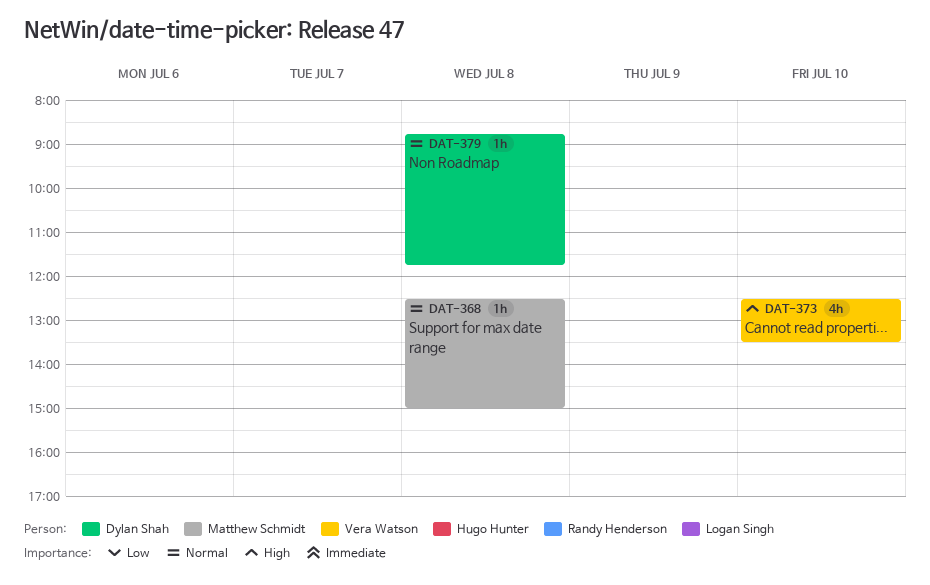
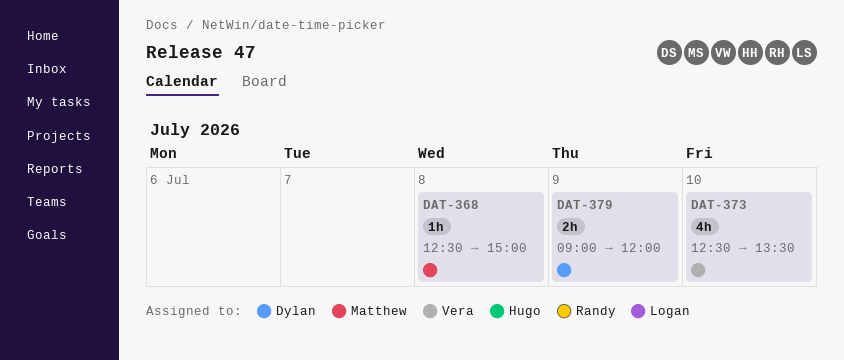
DAT-379, estimate: 1h -> 2h
DAT-379, day: Jul 8 -> Jul 9
DAT-379, begins: 08:45 -> 09:00
DAT-379, ends: 11:45 -> 12:00

